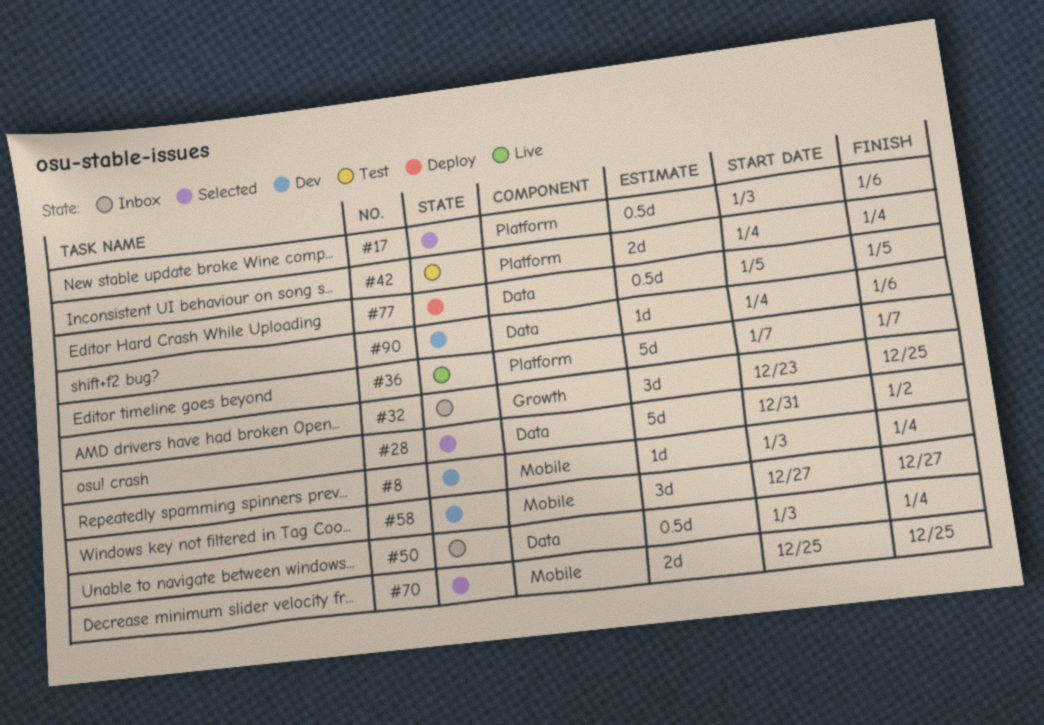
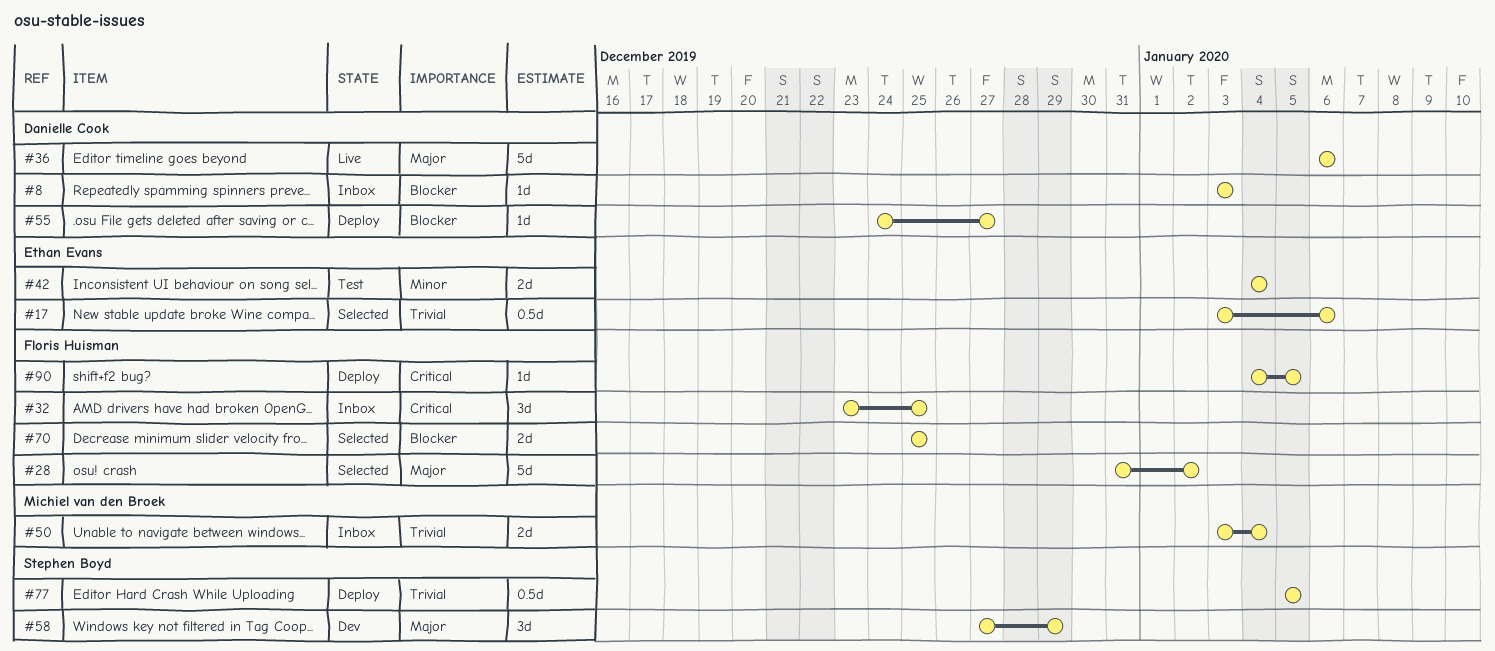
#8, status: Dev -> Inbox
#8, due: Jan 4 -> Jan 3
#36, start: Jan 7 -> Jan 6
#36, due: Jan 7 -> Jan 6
#50, estimate: 0.5d -> 2d
#55: none -> present
#58, due: Dec 27 -> Dec 29
#90, status: Dev -> Deploy
#90, due: Jan 6 -> Jan 5

